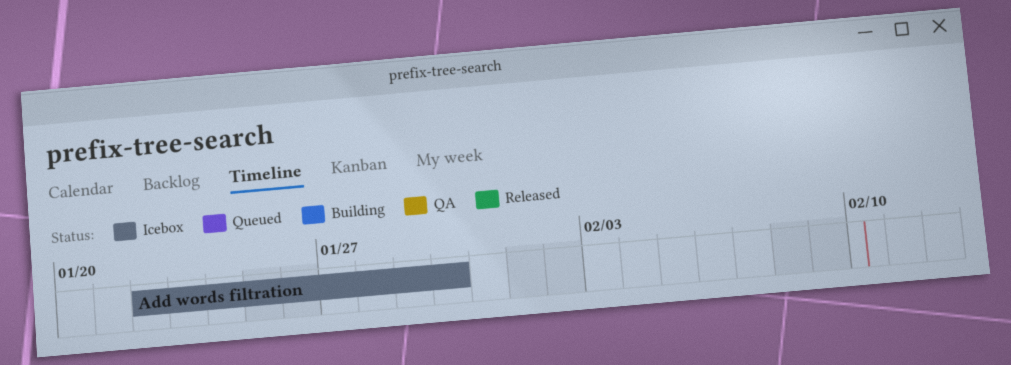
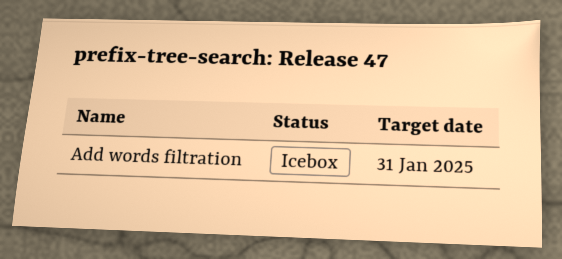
Add words filtration, due: Jan 30 -> Jan 31

